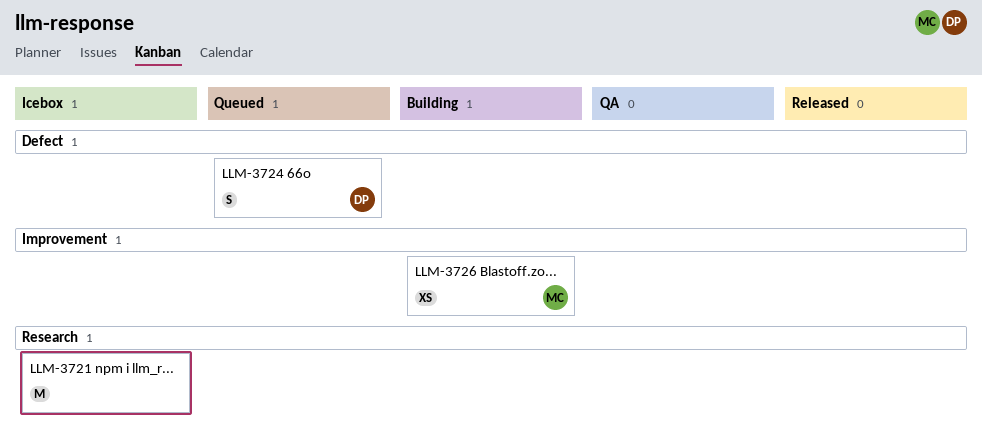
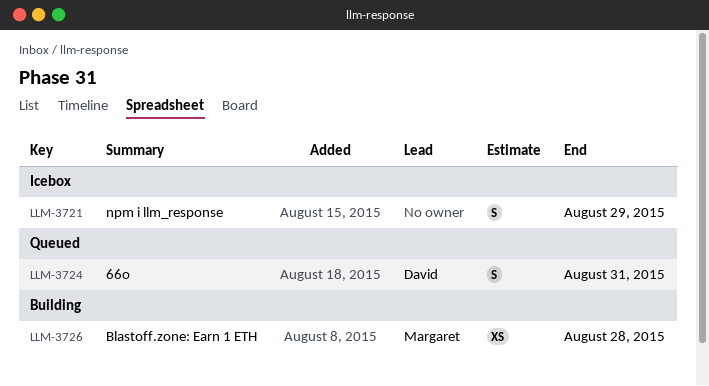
LLM-3721, estimate: M -> S

